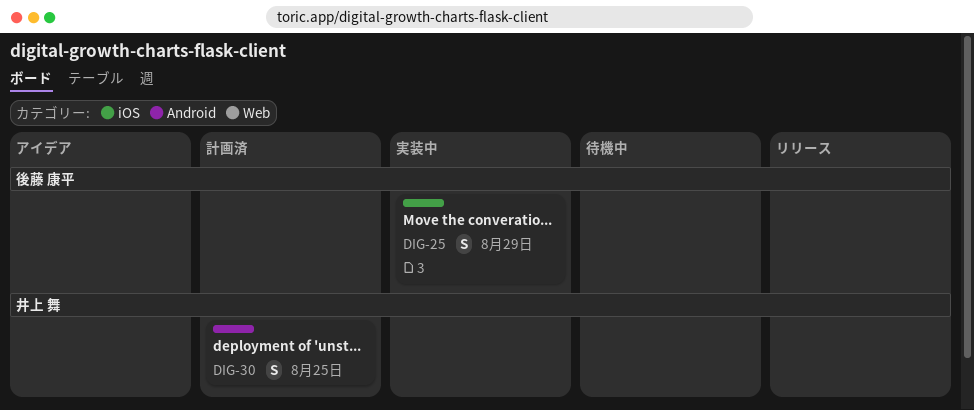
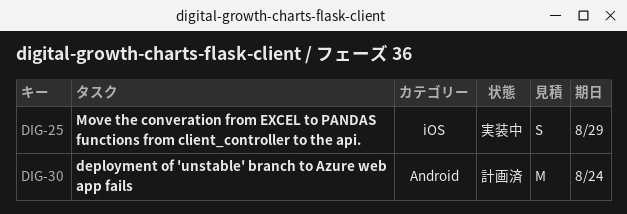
DIG-30, estimate: S -> M
DIG-30, due: Aug 25 -> Aug 24

